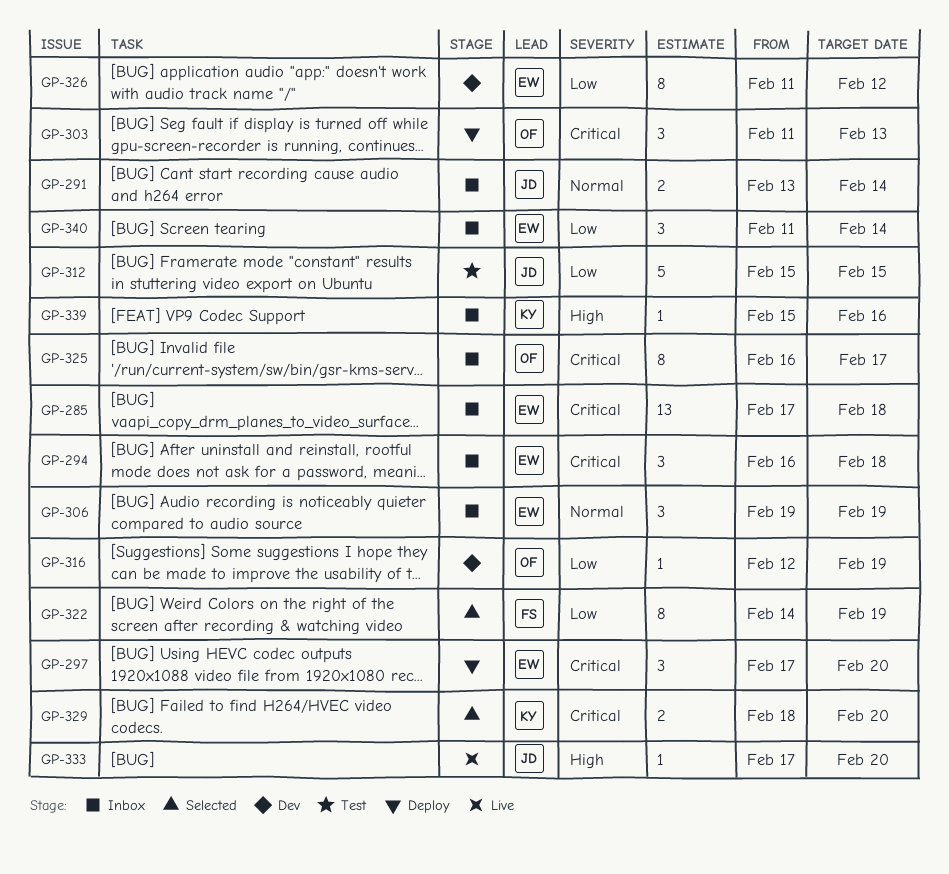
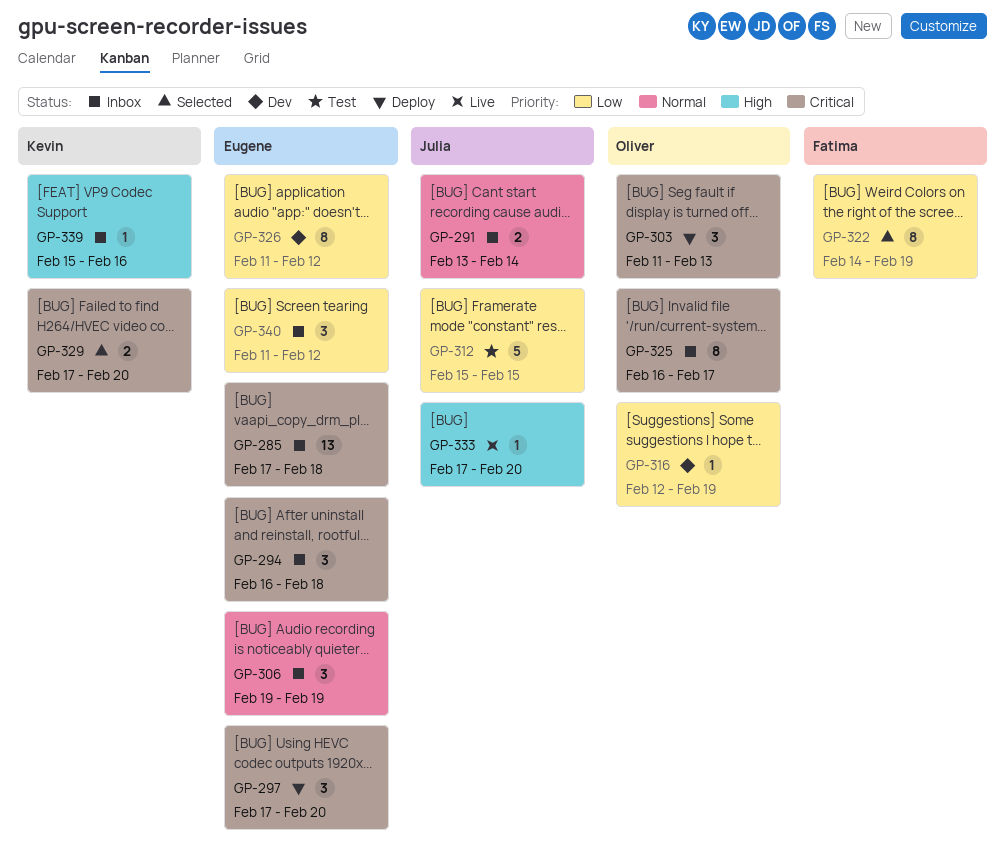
GP-329, start: Feb 18 -> Feb 17
GP-340, due: Feb 14 -> Feb 12

